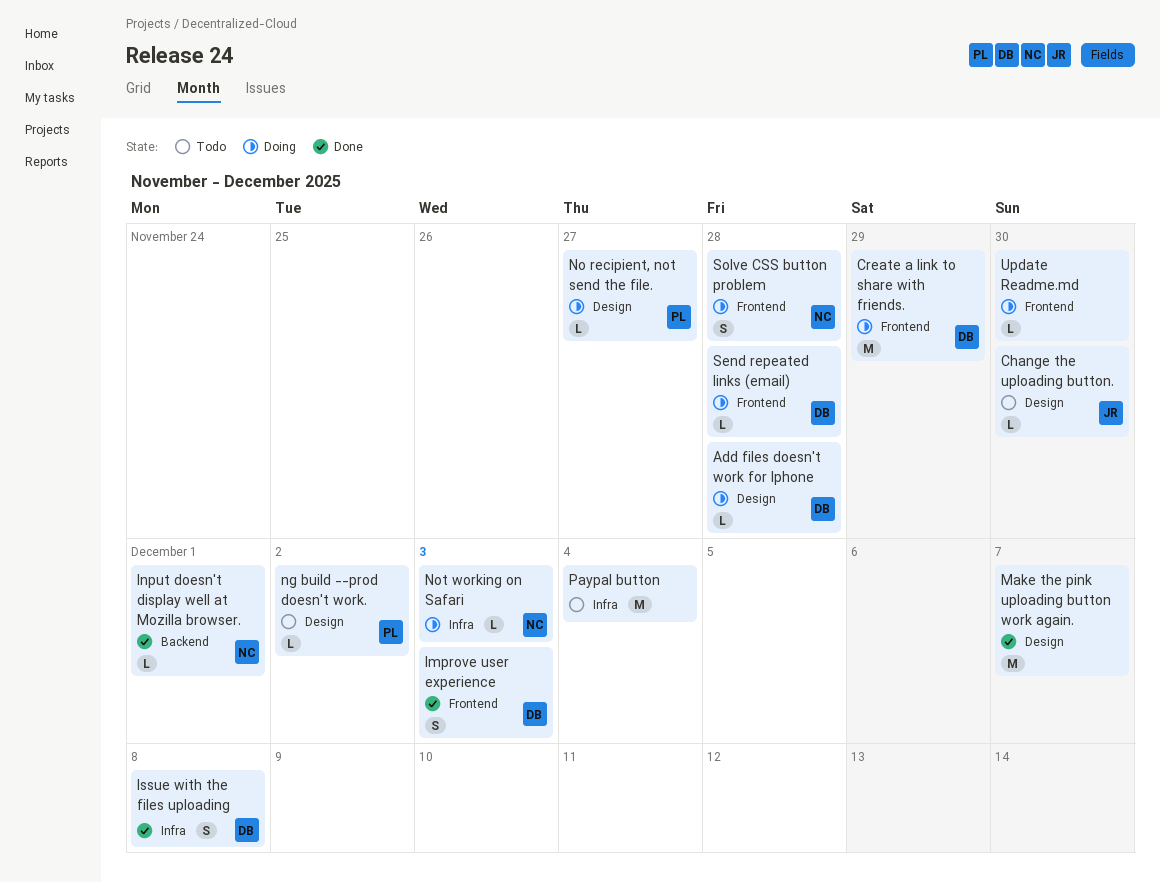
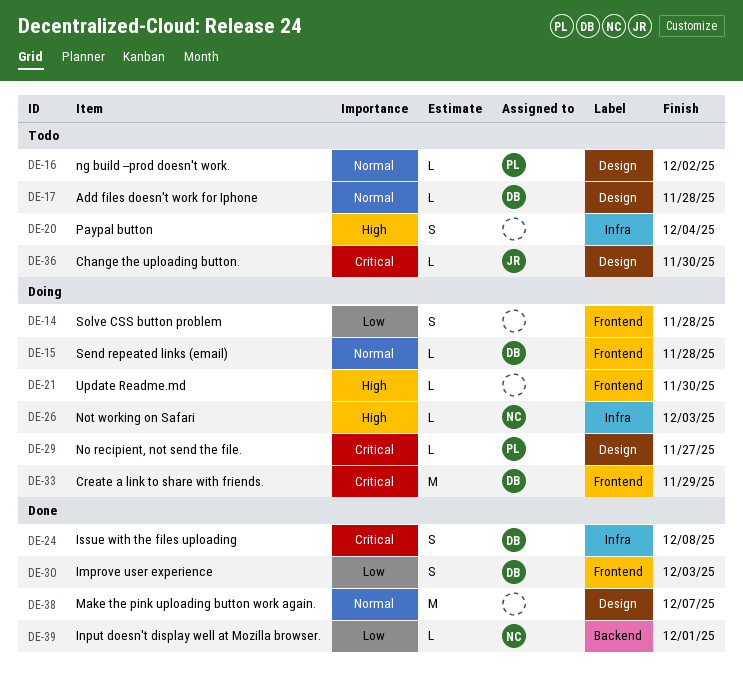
Add files doesn't work for Iphone, status: Doing -> Todo
Paypal button, estimate: M -> S
Solve CSS button problem, owner: NC -> none

